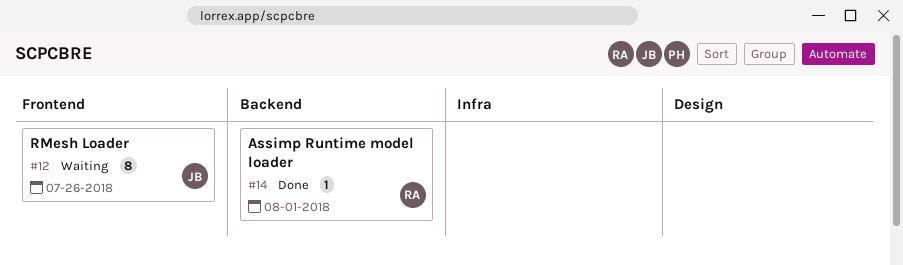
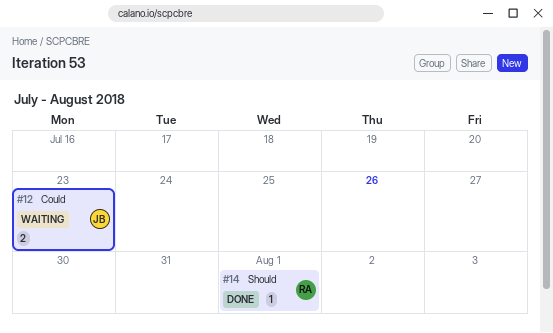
#12, estimate: 8 -> 2
#12, due: Jul 26 -> Jul 23

